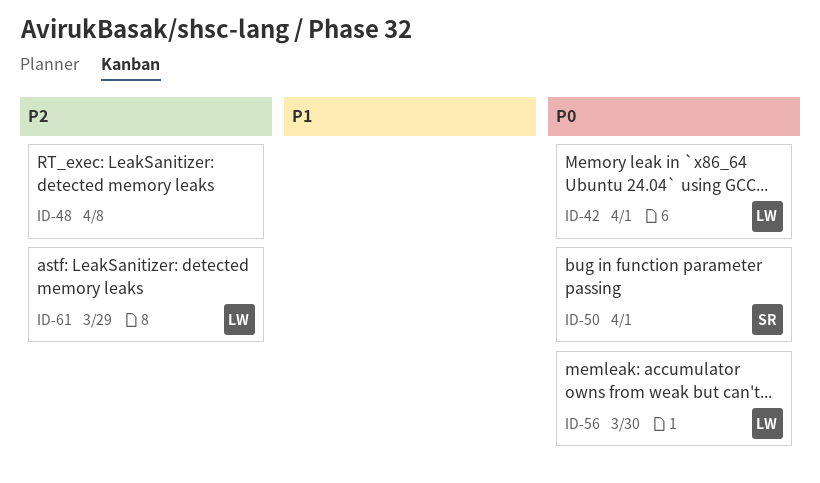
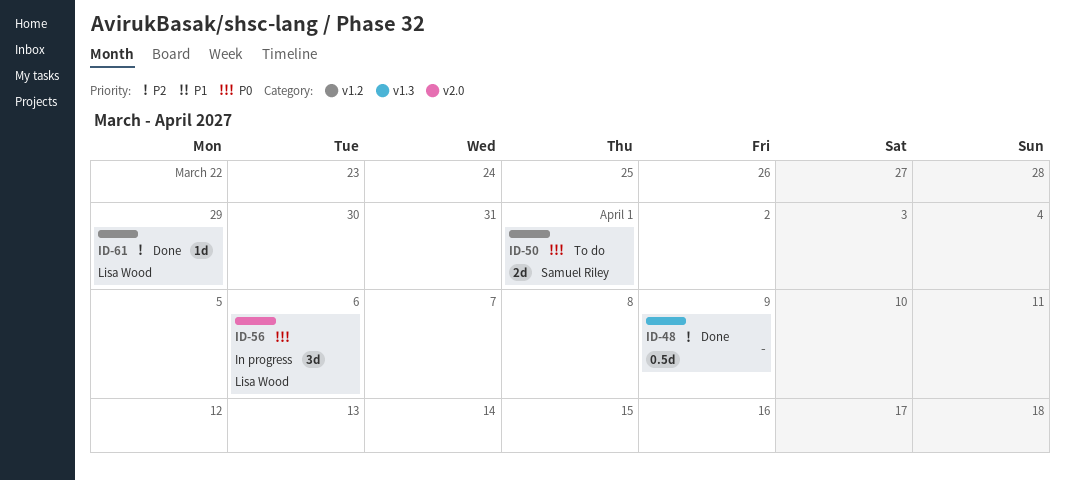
ID-42: present -> none
ID-48, due: Apr 8 -> Apr 9
ID-56, due: Mar 30 -> Apr 6

